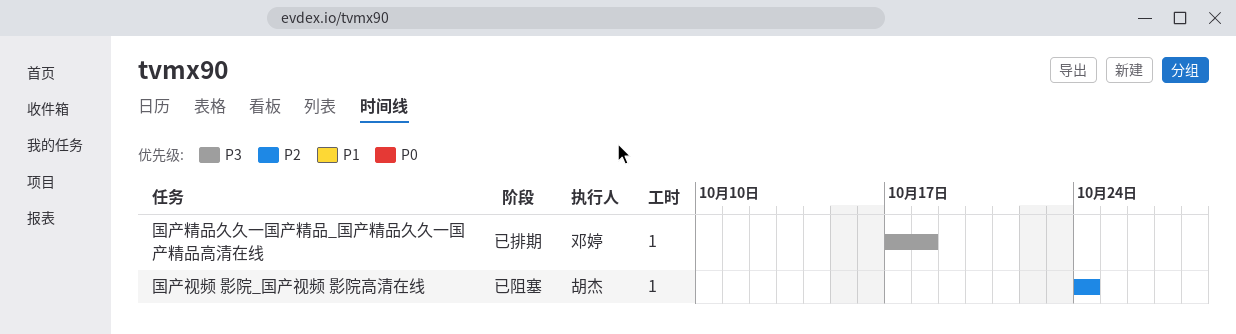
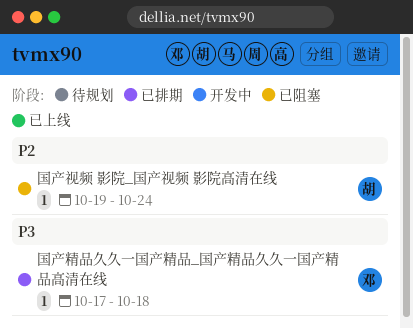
国产视频 影院_国产视频 影院高清在线, start: Oct 24 -> Oct 19

